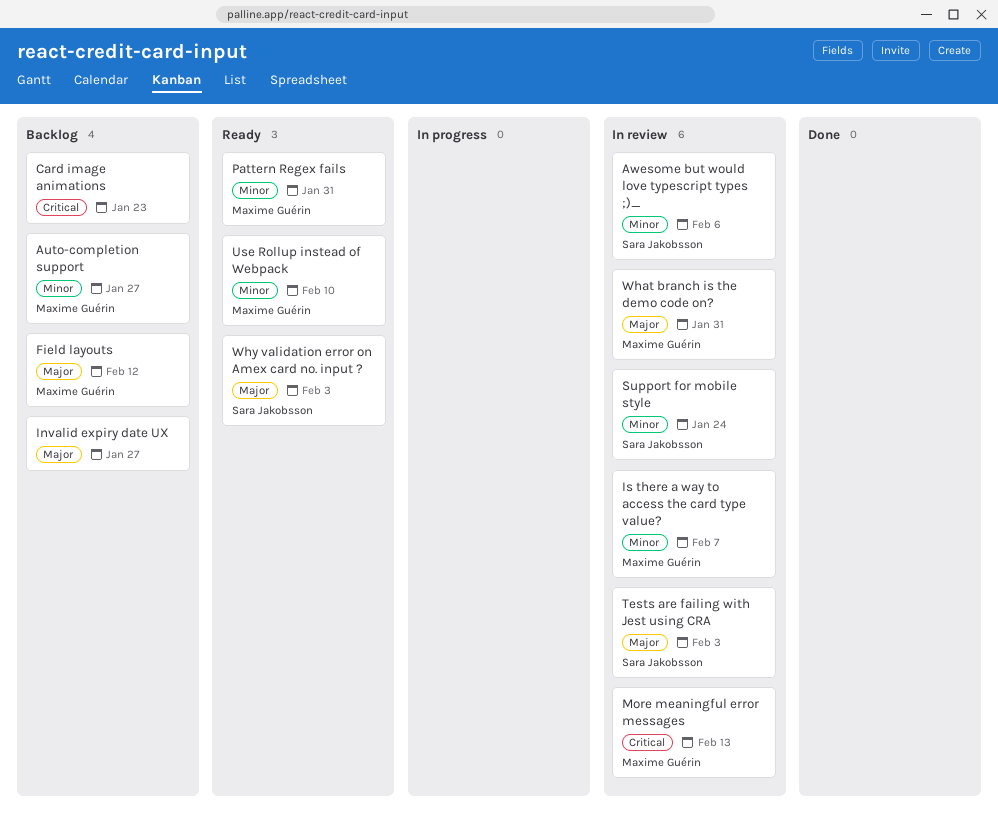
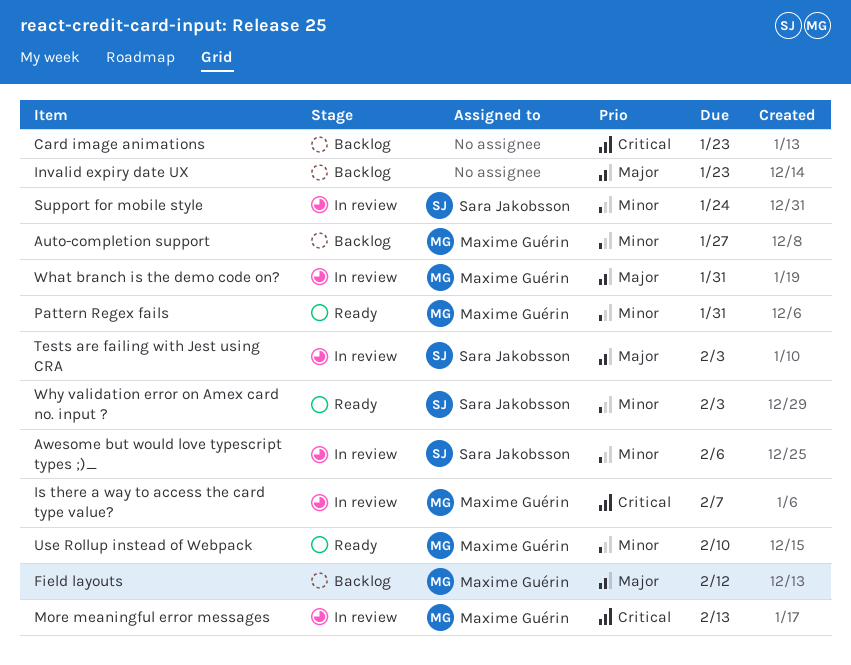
Invalid expiry date UX, due: Jan 27 -> Jan 23
Is there a way to access the card type value?, priority: Minor -> Critical
Why validation error on Amex card no. input ?, priority: Major -> Minor

